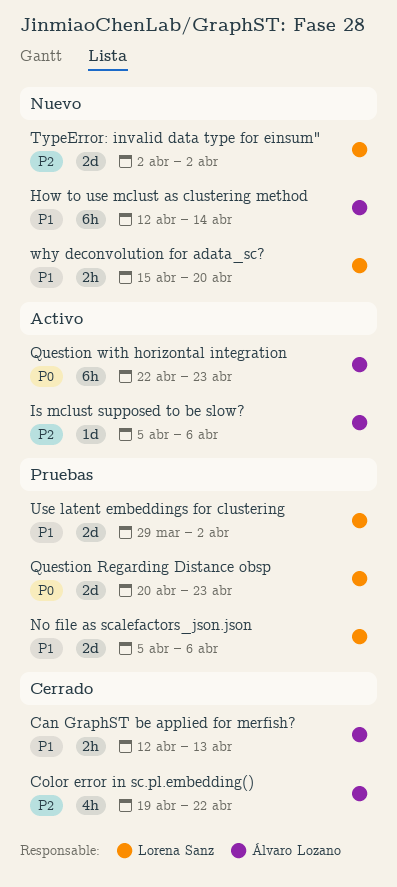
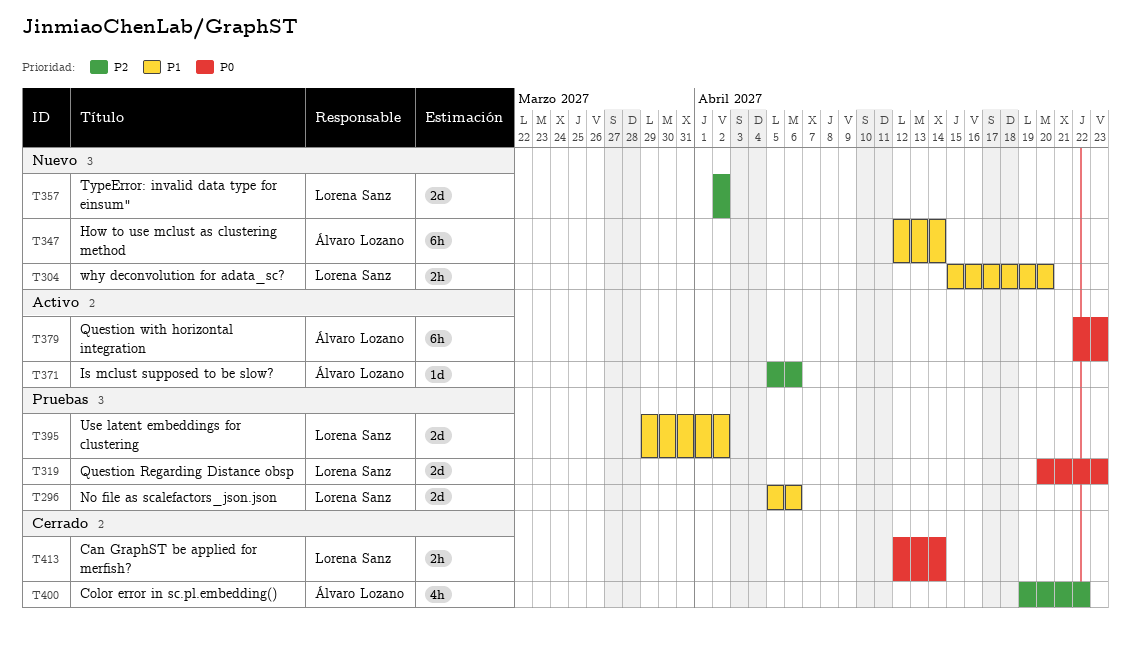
Can GraphST be applied for merfish?, owner: Álvaro Lozano -> Lorena Sanz
Can GraphST be applied for merfish?, priority: P1 -> P0
Can GraphST be applied for merfish?, due: Apr 13 -> Apr 14

